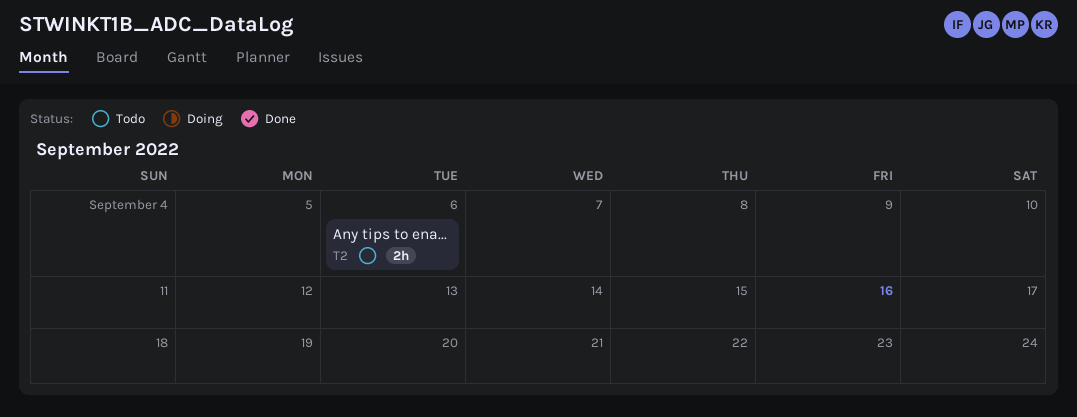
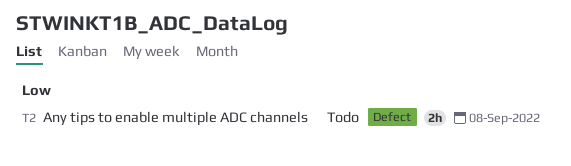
T2, due: Sep 6 -> Sep 8

